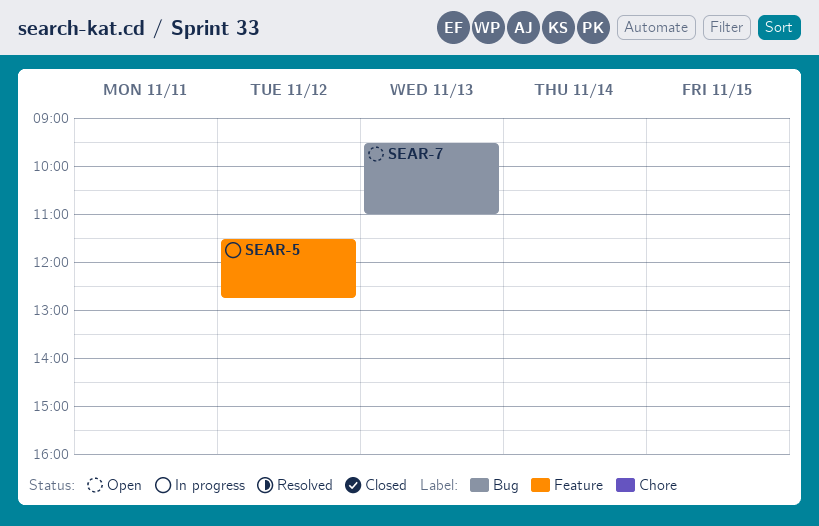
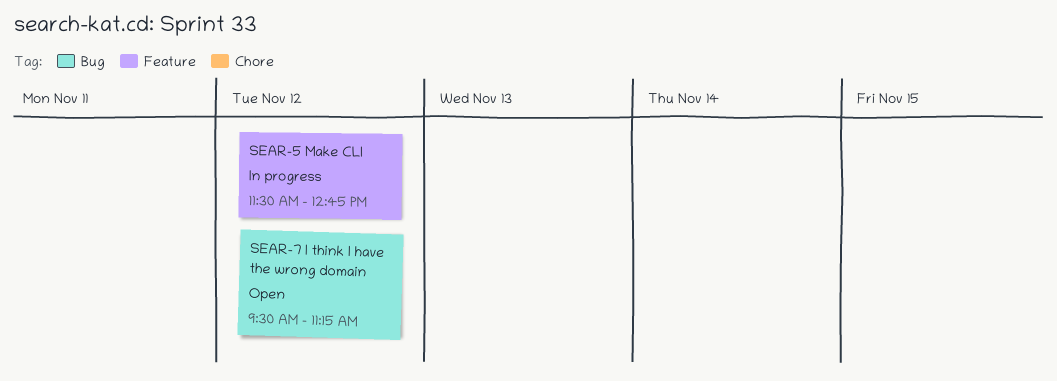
SEAR-7, day: Nov 13 -> Nov 12
SEAR-7, ends: 11:00 -> 11:15

